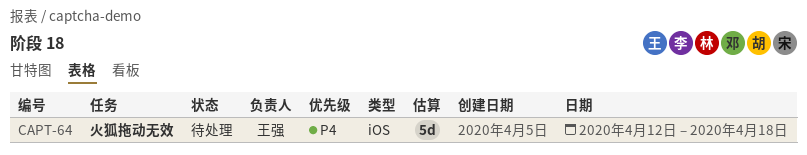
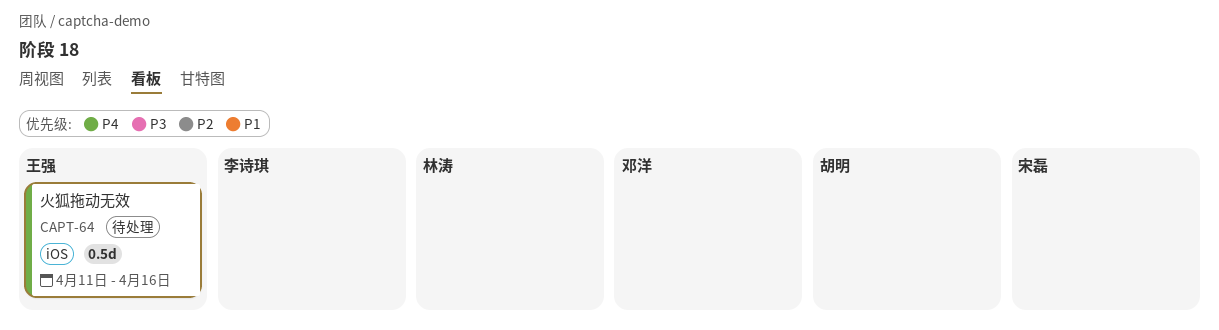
CAPT-64, estimate: 5d -> 0.5d
CAPT-64, start: Apr 12 -> Apr 11
CAPT-64, due: Apr 18 -> Apr 16

